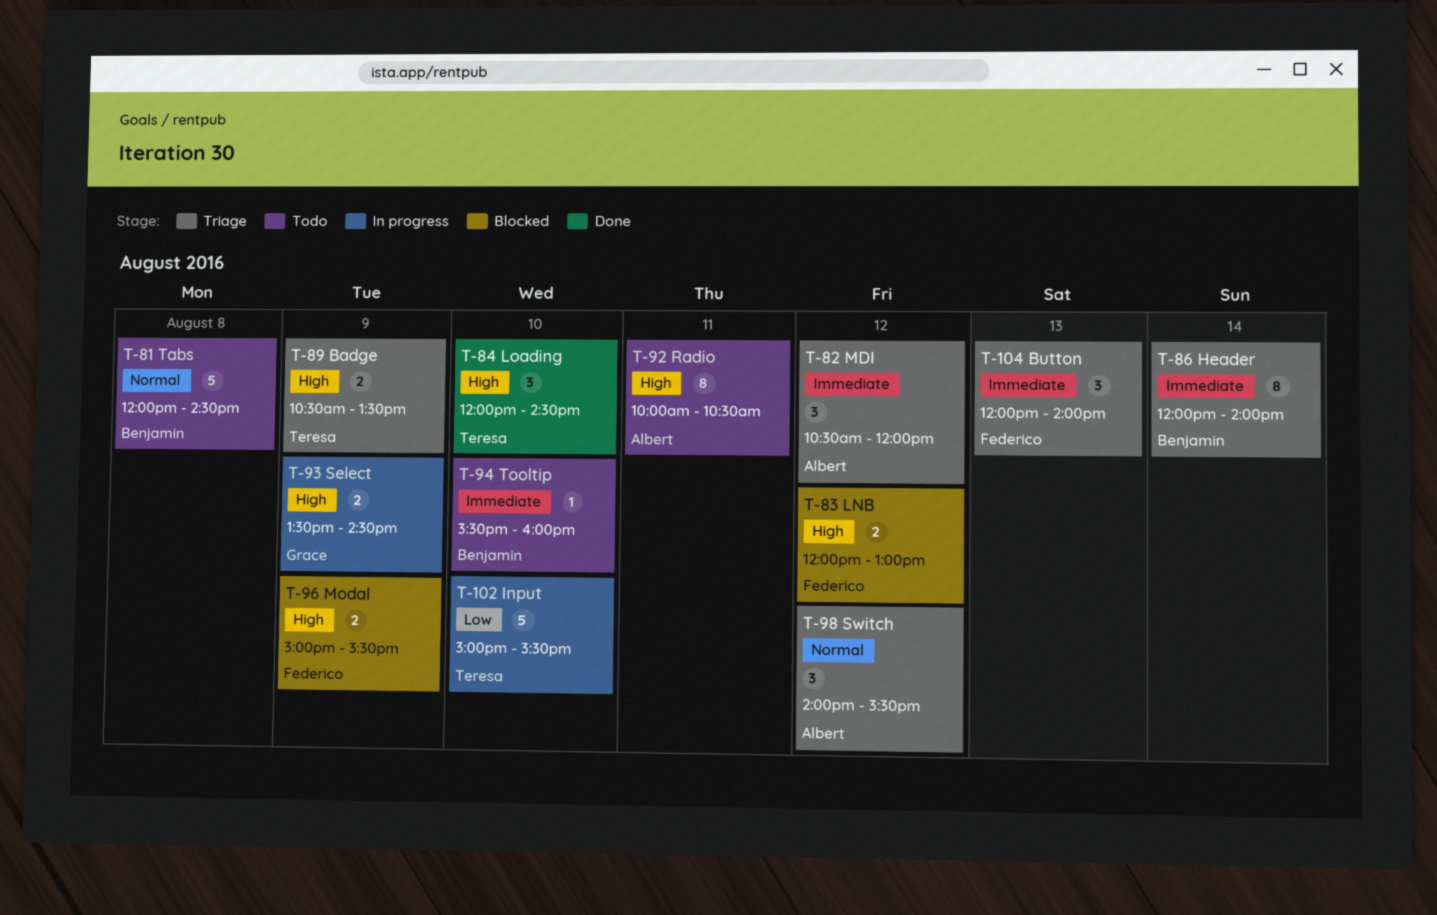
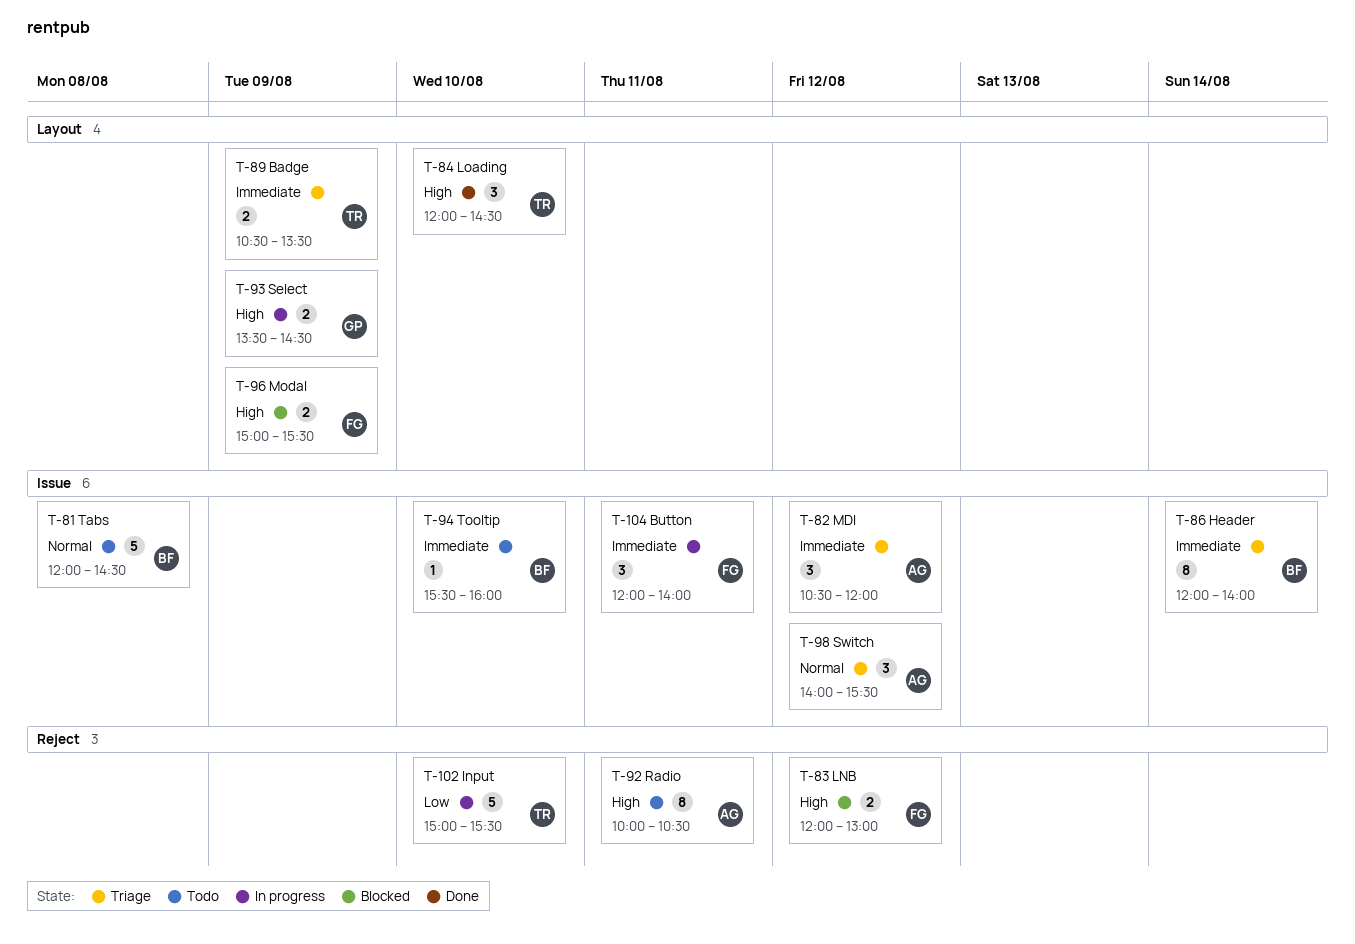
T-89, priority: High -> Immediate
T-104, status: Triage -> In progress
T-104, day: Aug 13 -> Aug 11

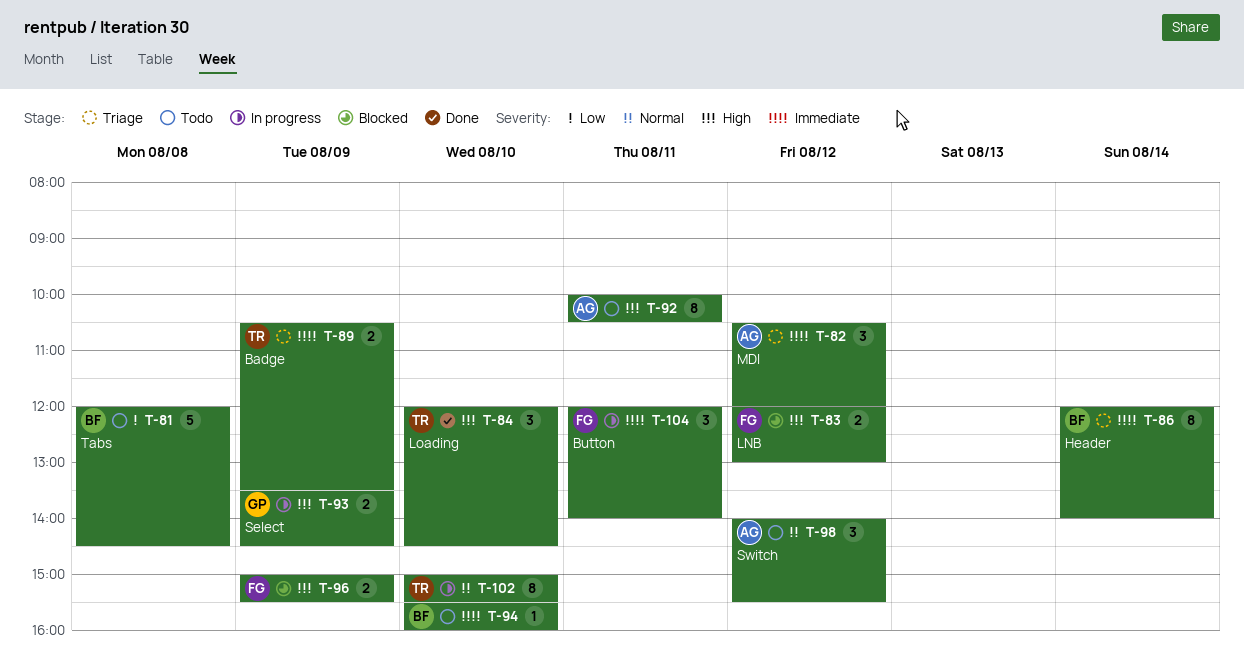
T-81, priority: Normal -> Low
T-98, status: Triage -> Todo
T-102, priority: Low -> Normal
T-102, estimate: 5 -> 8

